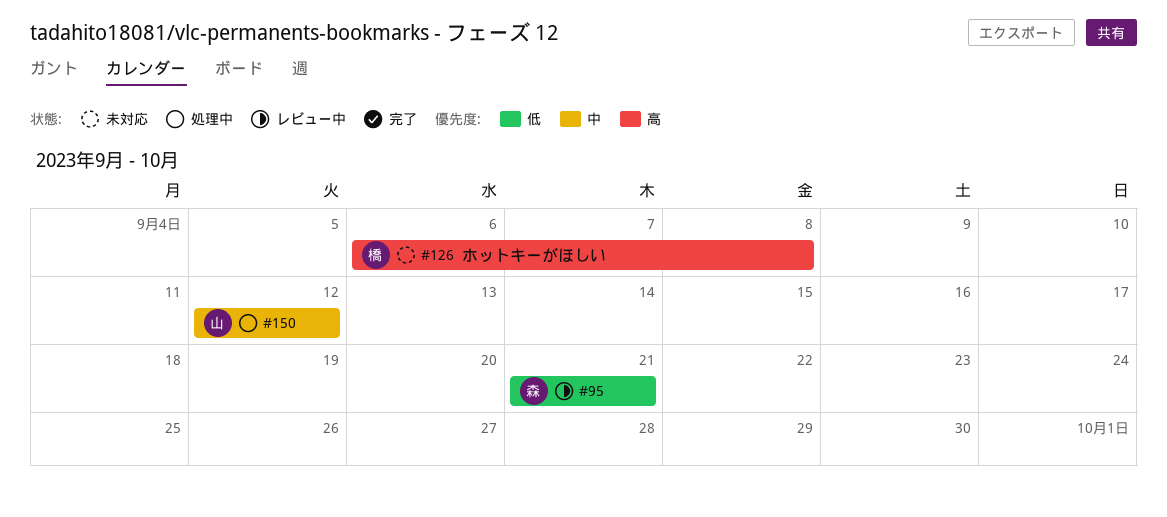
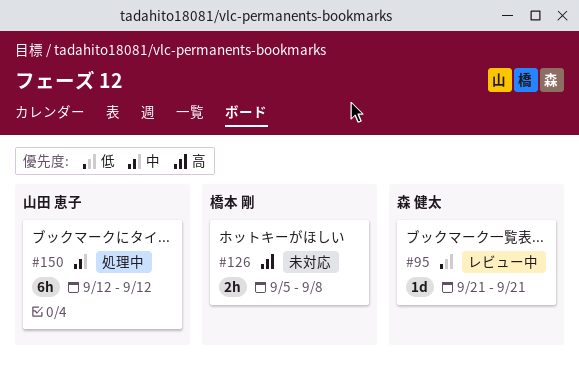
#126, start: Sep 6 -> Sep 5

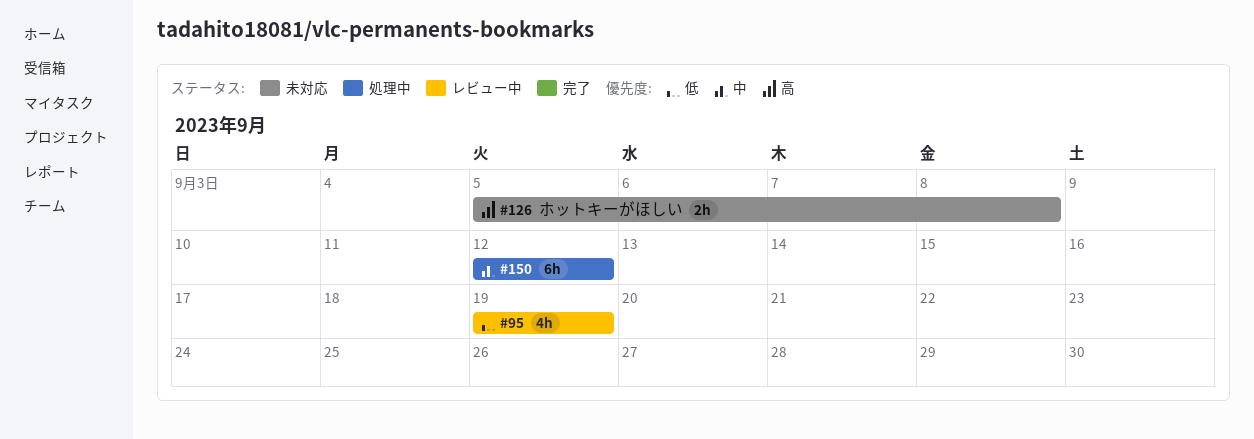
#95, estimate: 1d -> 4h
#95, start: Sep 21 -> Sep 19
#95, due: Sep 21 -> Sep 19

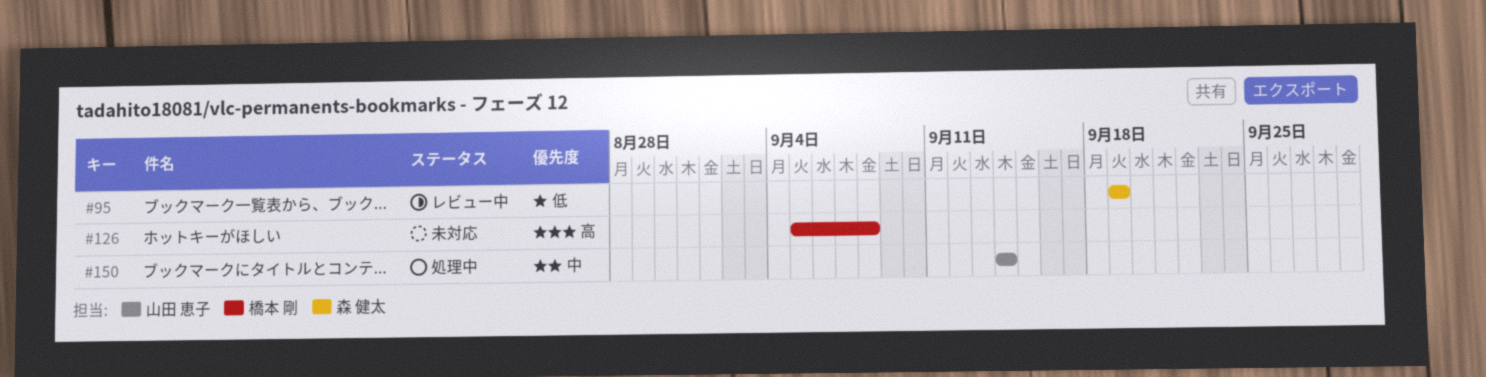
#150, start: Sep 12 -> Sep 14
#150, due: Sep 12 -> Sep 14

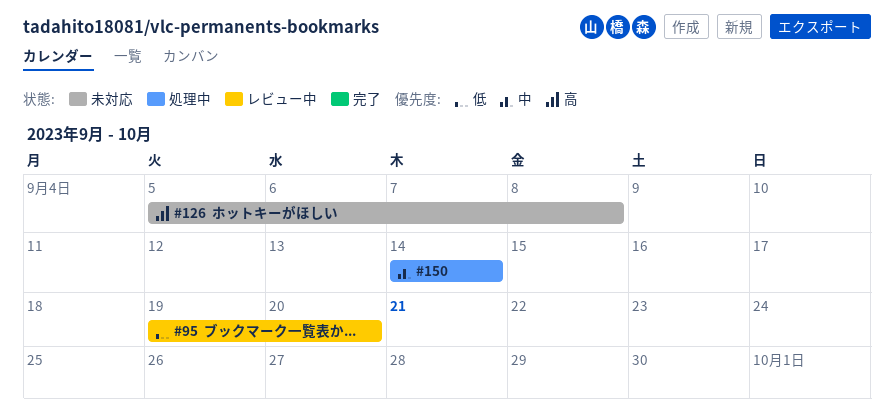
#95, due: Sep 19 -> Sep 20

